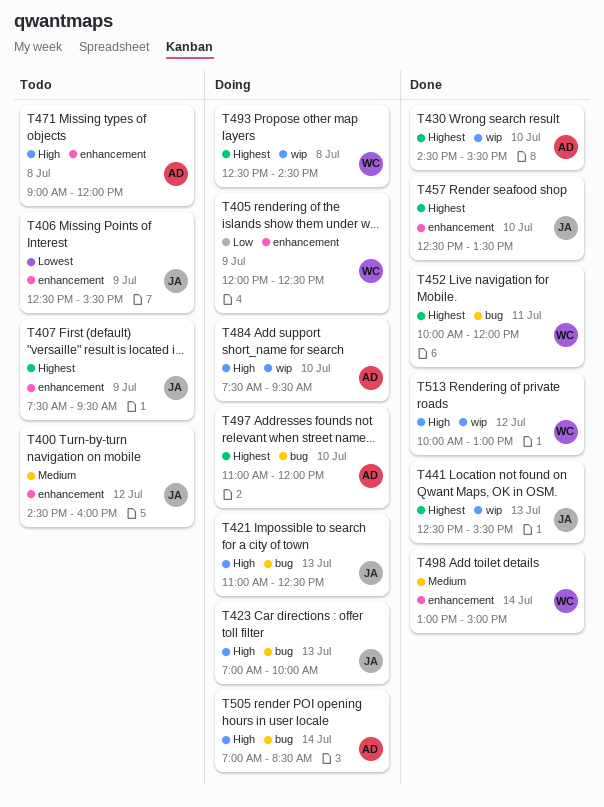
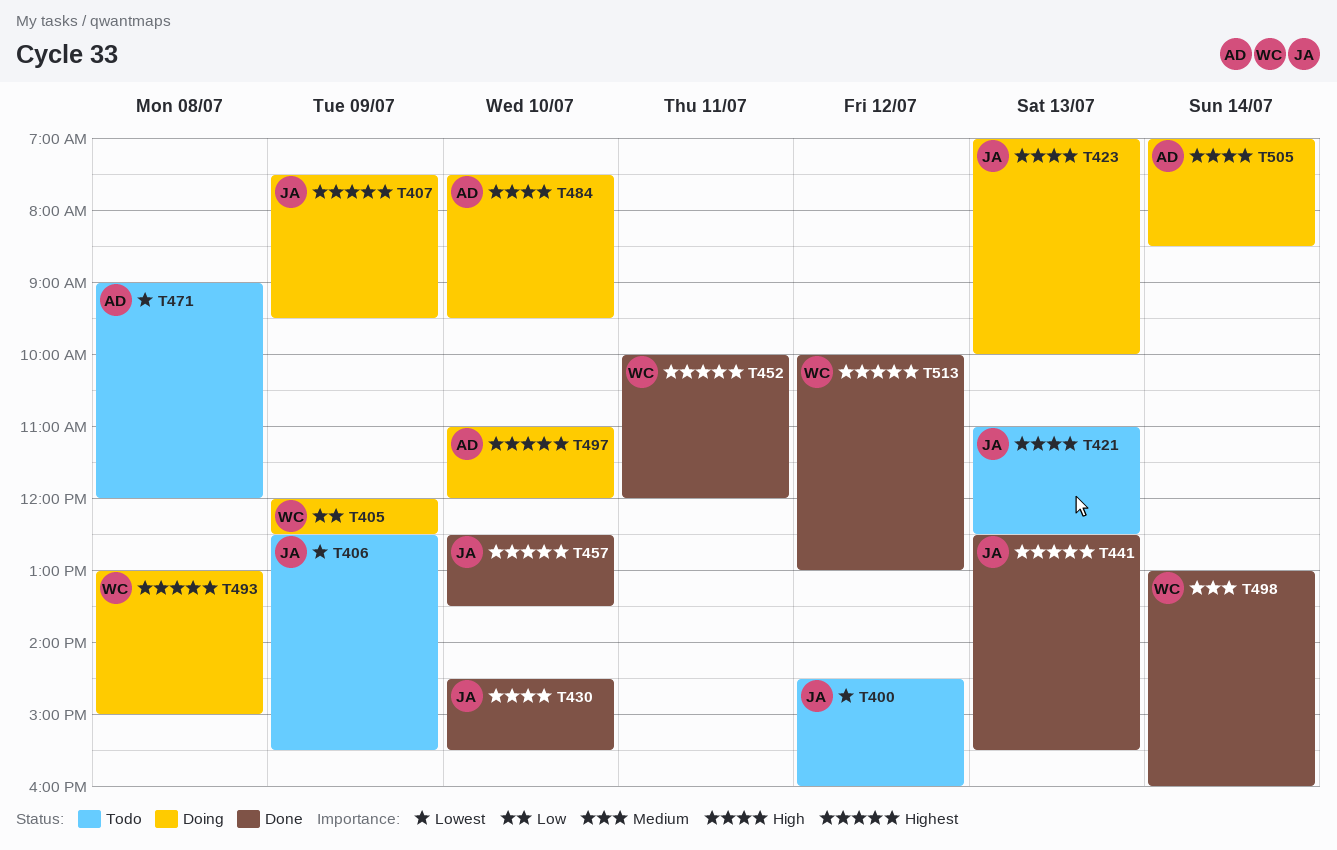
T400, priority: Medium -> Lowest
T407, status: Todo -> Doing
T421, status: Doing -> Todo
T430, owner: AD -> JA
T430, priority: Highest -> High
T471, priority: High -> Lowest
T493, begins: 12:30 -> 13:00
T493, ends: 14:30 -> 15:00
T498, ends: 15:00 -> 16:00
T513, priority: High -> Highest

